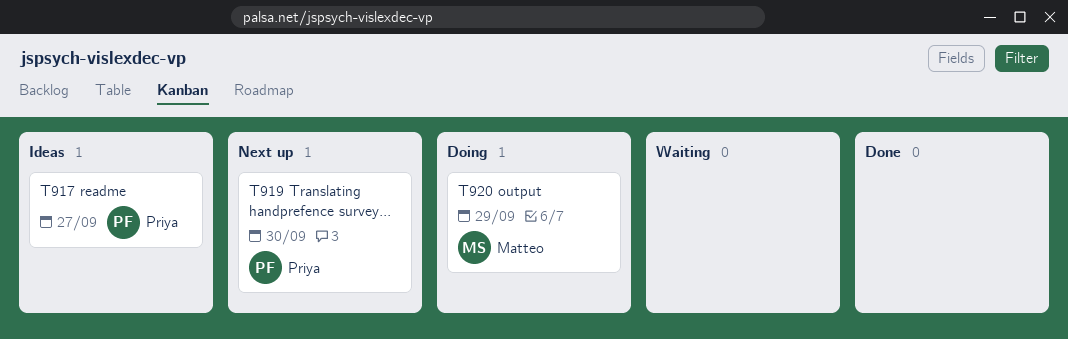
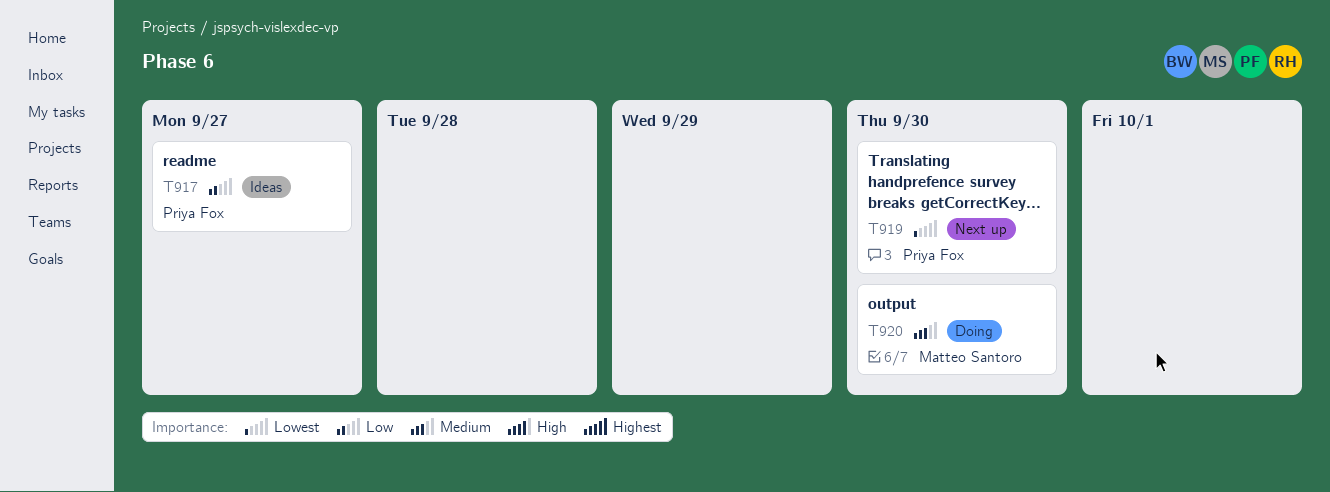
T920, due: Sep 29 -> Sep 30

